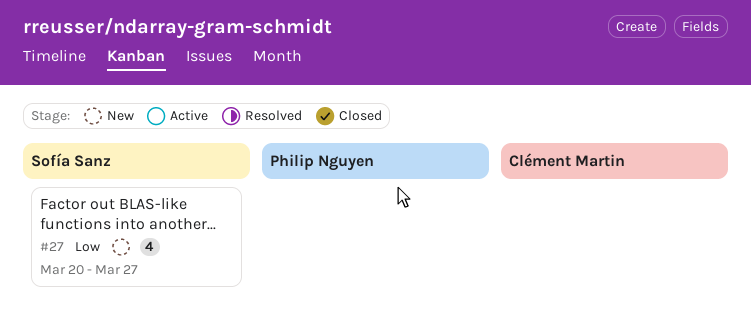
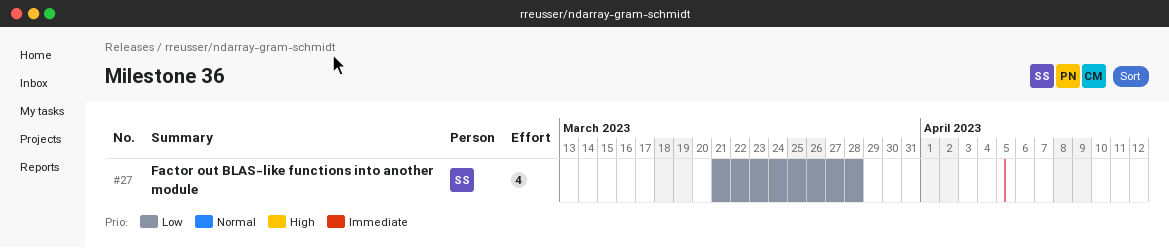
#27, start: Mar 20 -> Mar 21
#27, due: Mar 27 -> Mar 28

